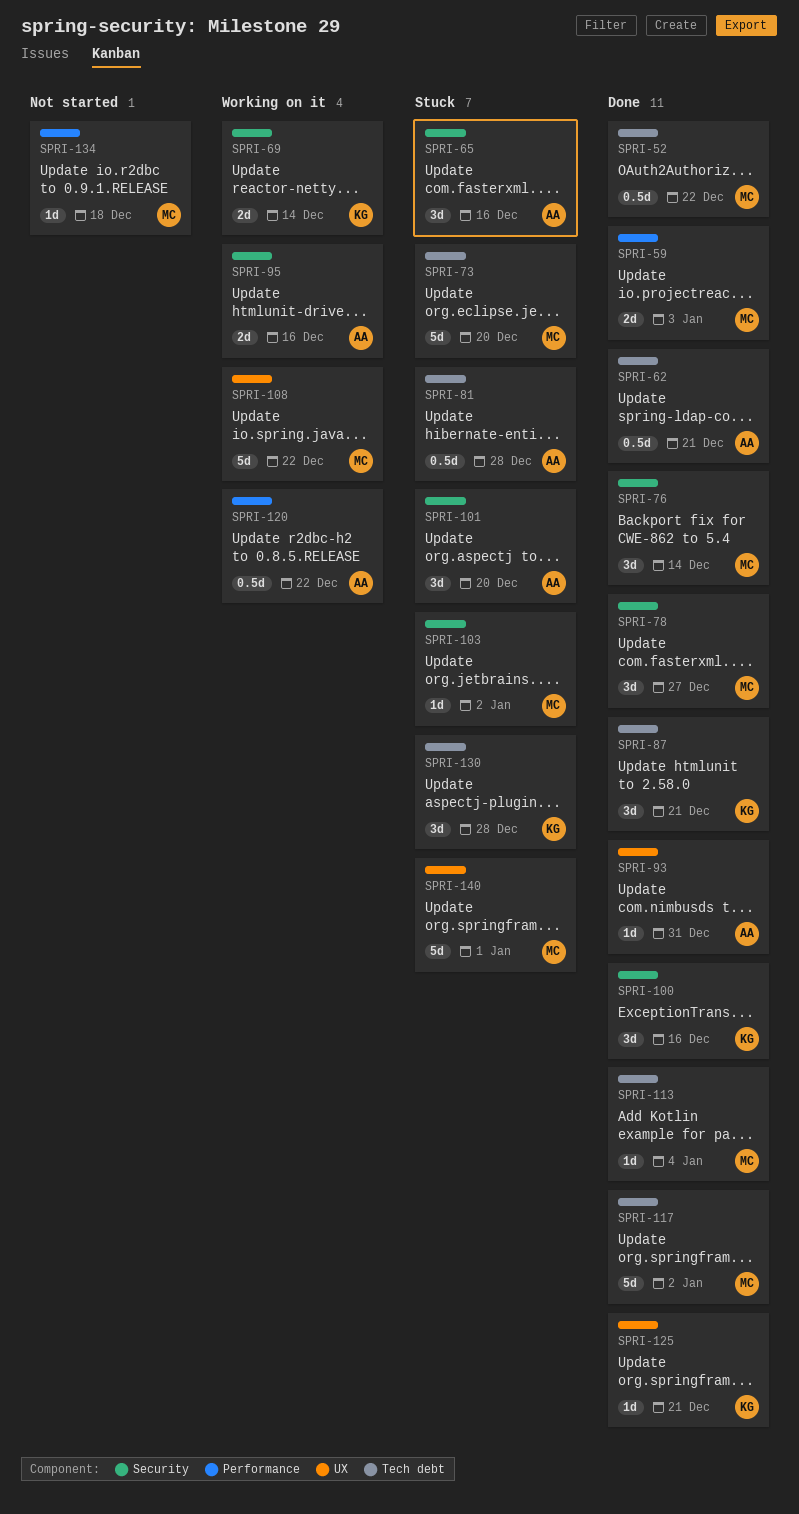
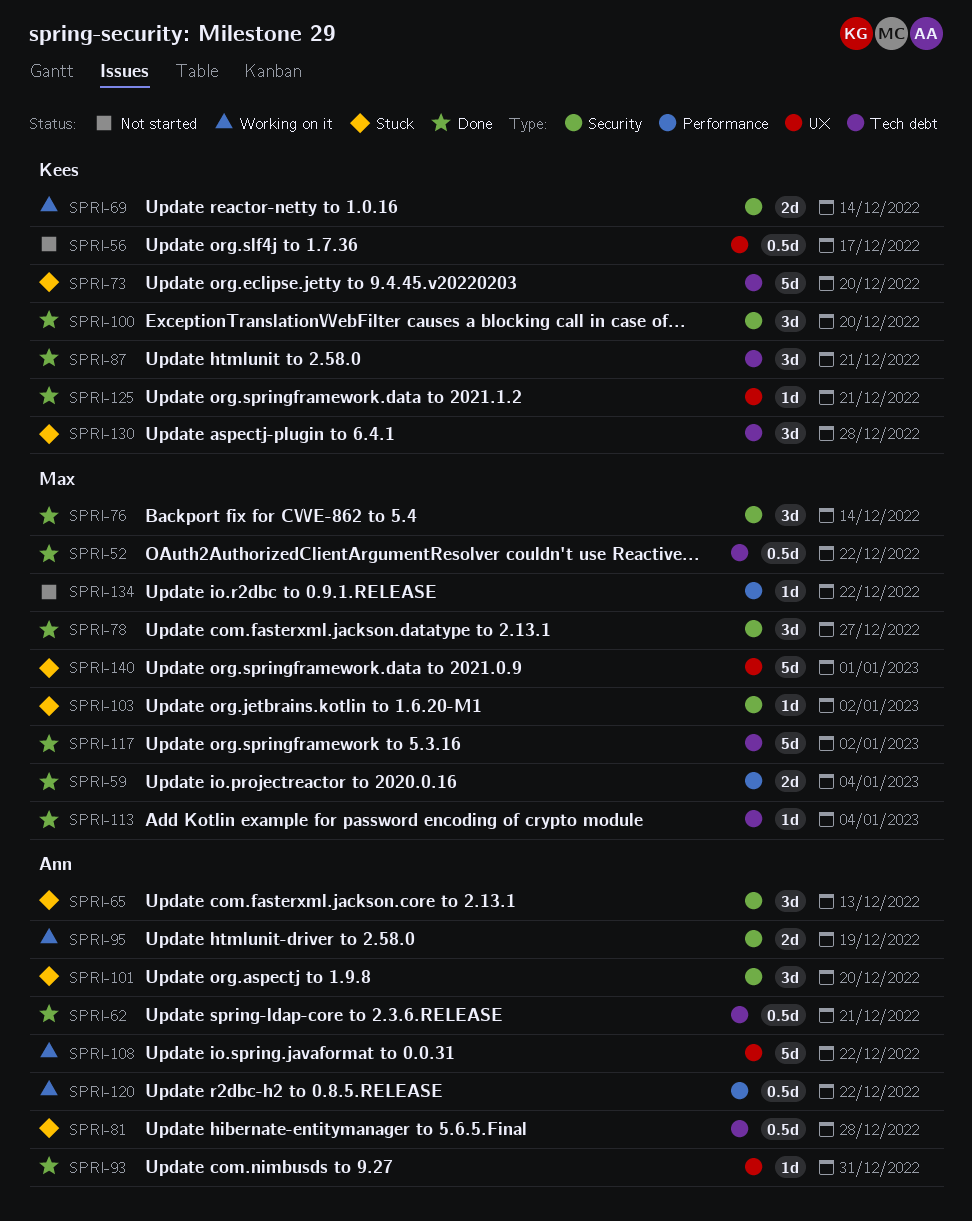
SPRI-56: none -> present
SPRI-59, due: Jan 3 -> Jan 4
SPRI-65, due: Dec 16 -> Dec 13
SPRI-73, owner: Max -> Kees
SPRI-95, due: Dec 16 -> Dec 19
SPRI-100, due: Dec 16 -> Dec 20
SPRI-108, owner: Max -> Ann
SPRI-134, due: Dec 18 -> Dec 22

